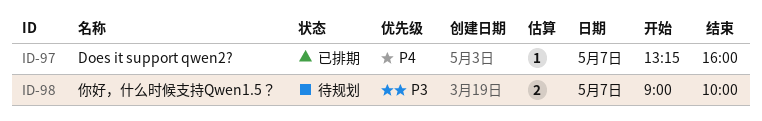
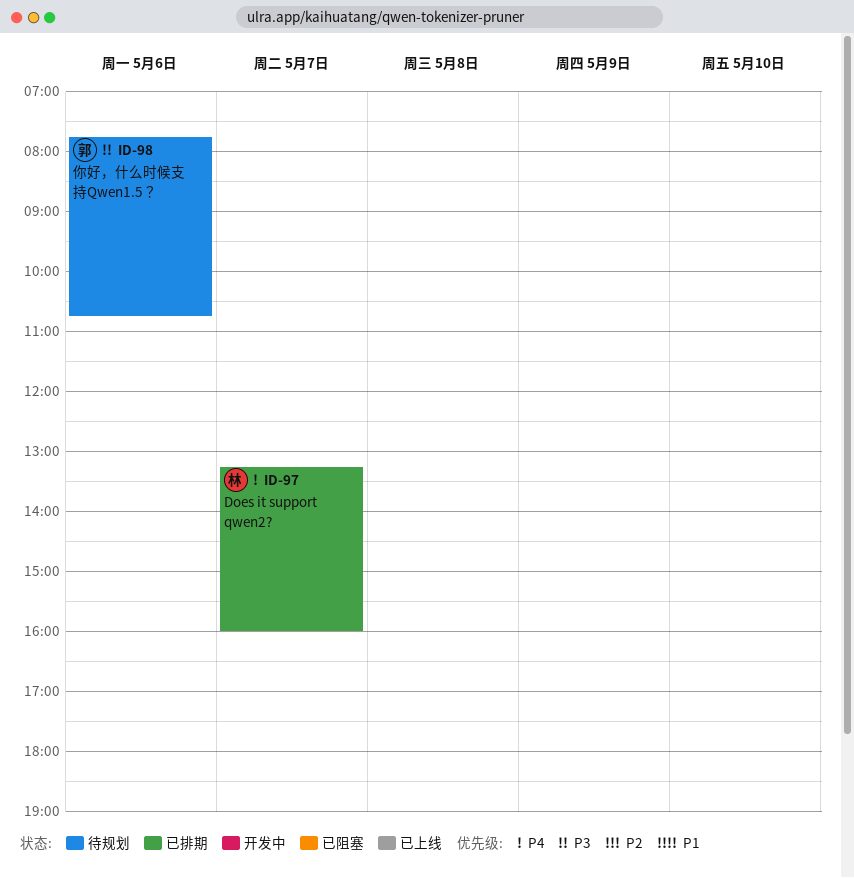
ID-98, day: May 7 -> May 6
ID-98, begins: 09:00 -> 07:45
ID-98, ends: 10:00 -> 10:45

